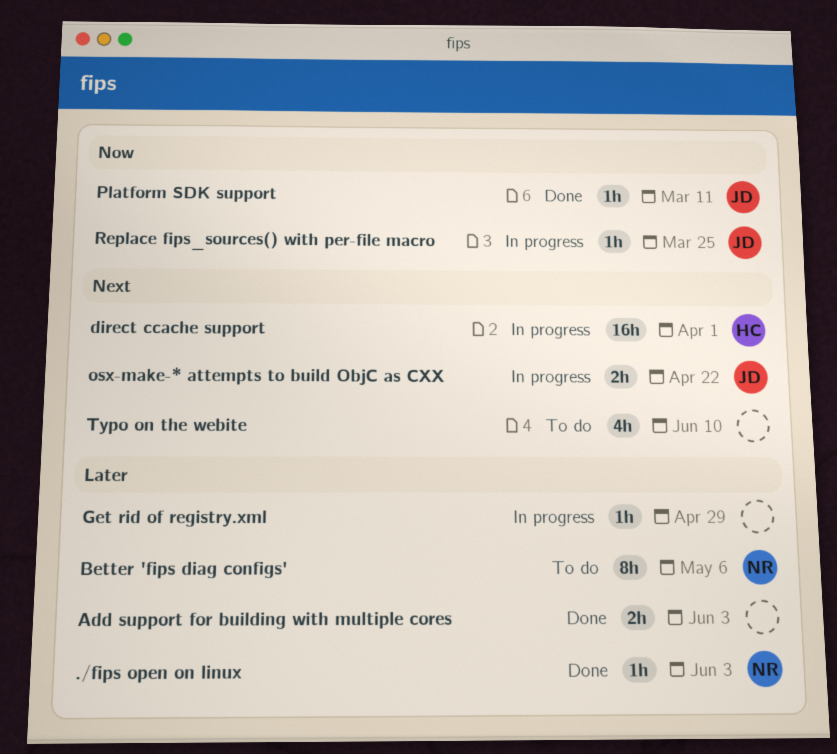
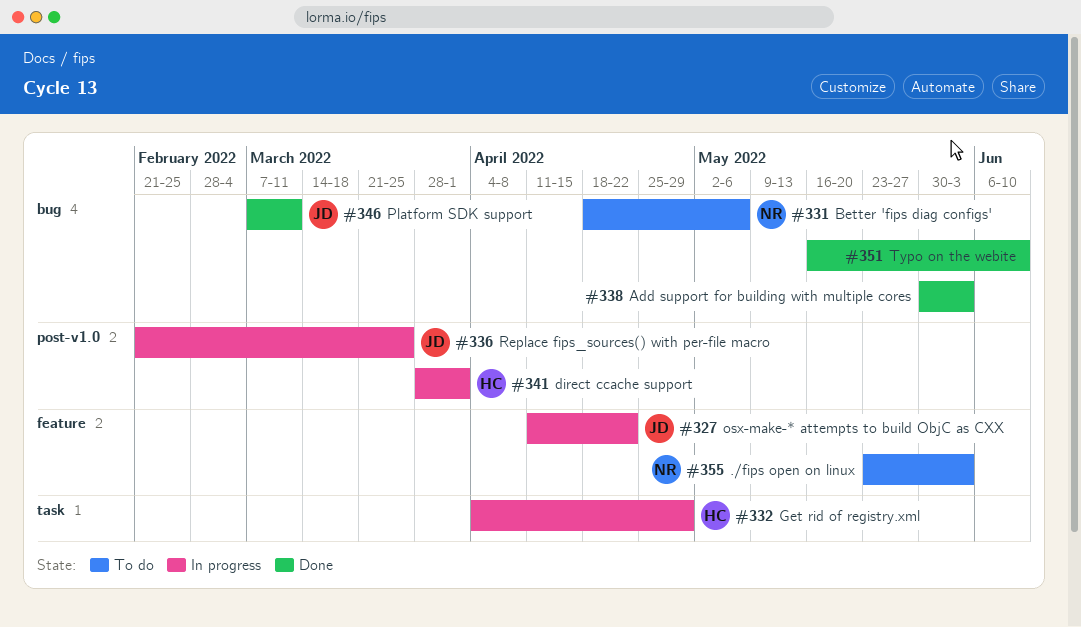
./fips open on linux, status: Done -> To do
Get rid of registry.xml, owner: none -> HC
Typo on the webite, status: To do -> Done

